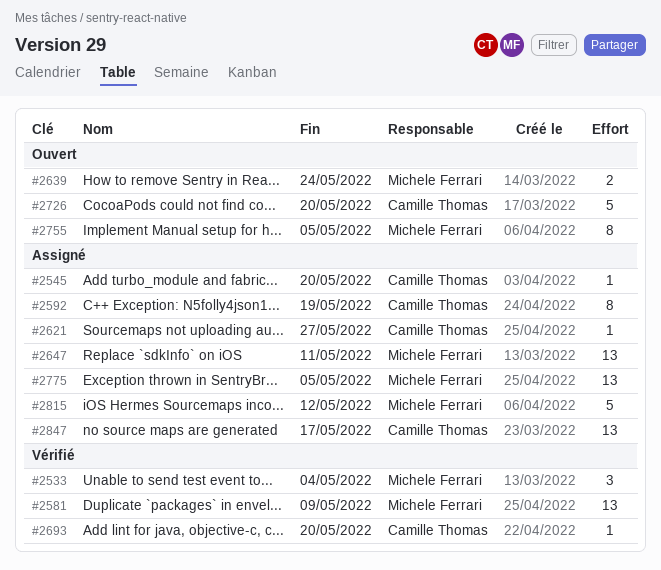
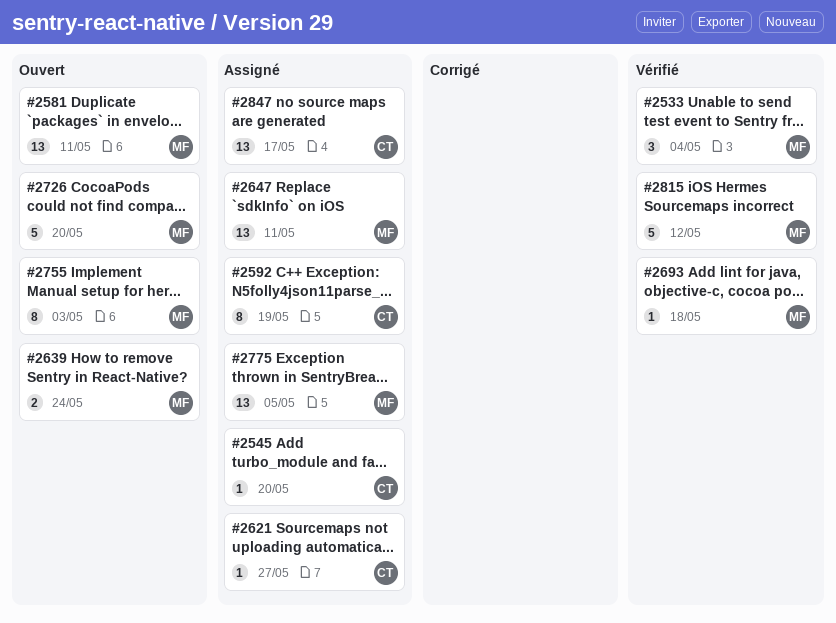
#2581, status: Vérifié -> Ouvert
#2581, due: May 9 -> May 11
#2693, owner: Camille Thomas -> Michele Ferrari
#2693, due: May 20 -> May 18
#2726, owner: Camille Thomas -> Michele Ferrari
#2755, due: May 5 -> May 3
#2815, status: Assigné -> Vérifié

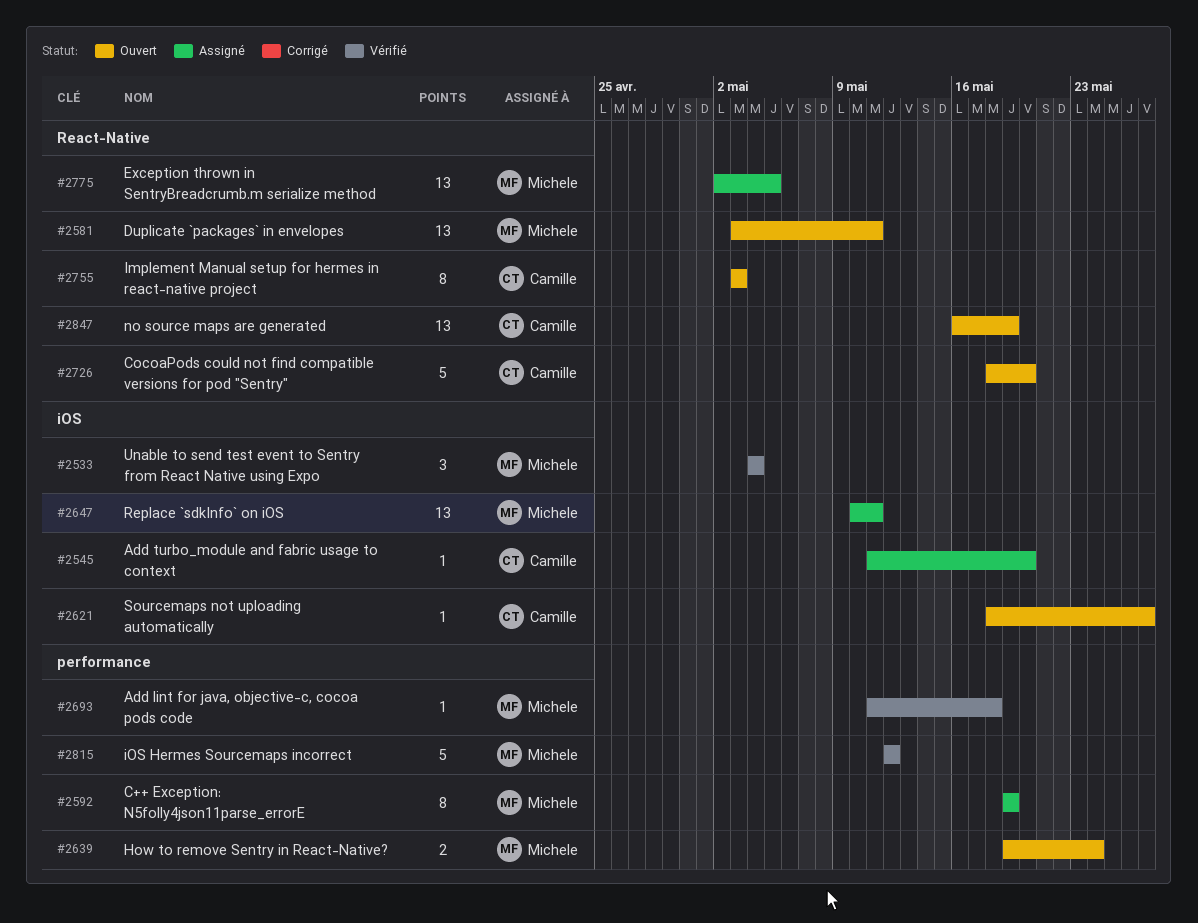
#2592, owner: Camille -> Michele
#2621, status: Assigné -> Ouvert
#2726, owner: Michele -> Camille
#2755, owner: Michele -> Camille
#2847, status: Assigné -> Ouvert
#2847, due: May 17 -> May 19

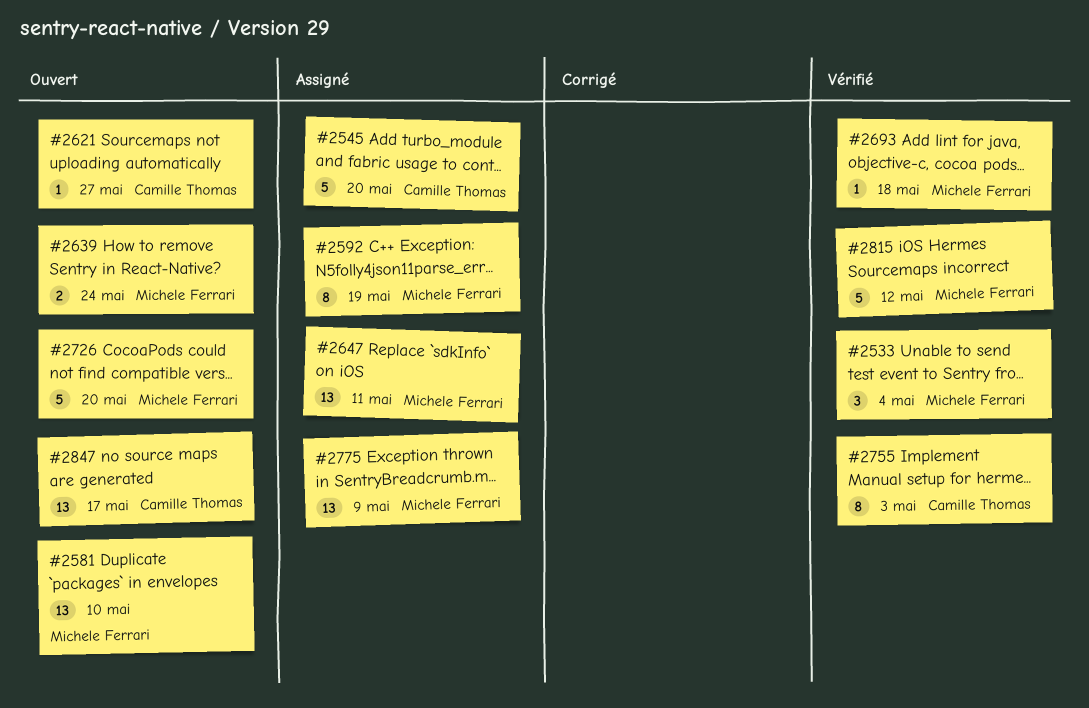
#2545, estimate: 1 -> 5
#2581, due: May 11 -> May 10
#2726, owner: Camille Thomas -> Michele Ferrari
#2755, status: Ouvert -> Vérifié
#2775, due: May 5 -> May 9
#2847, due: May 19 -> May 17

